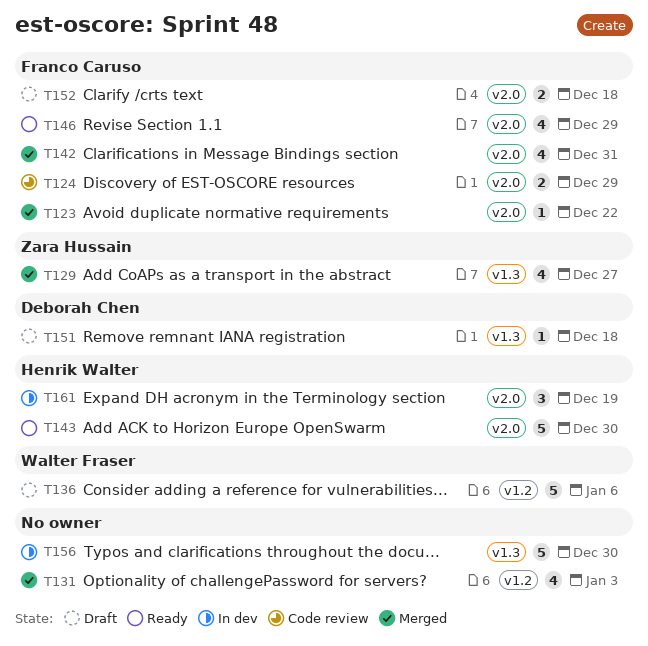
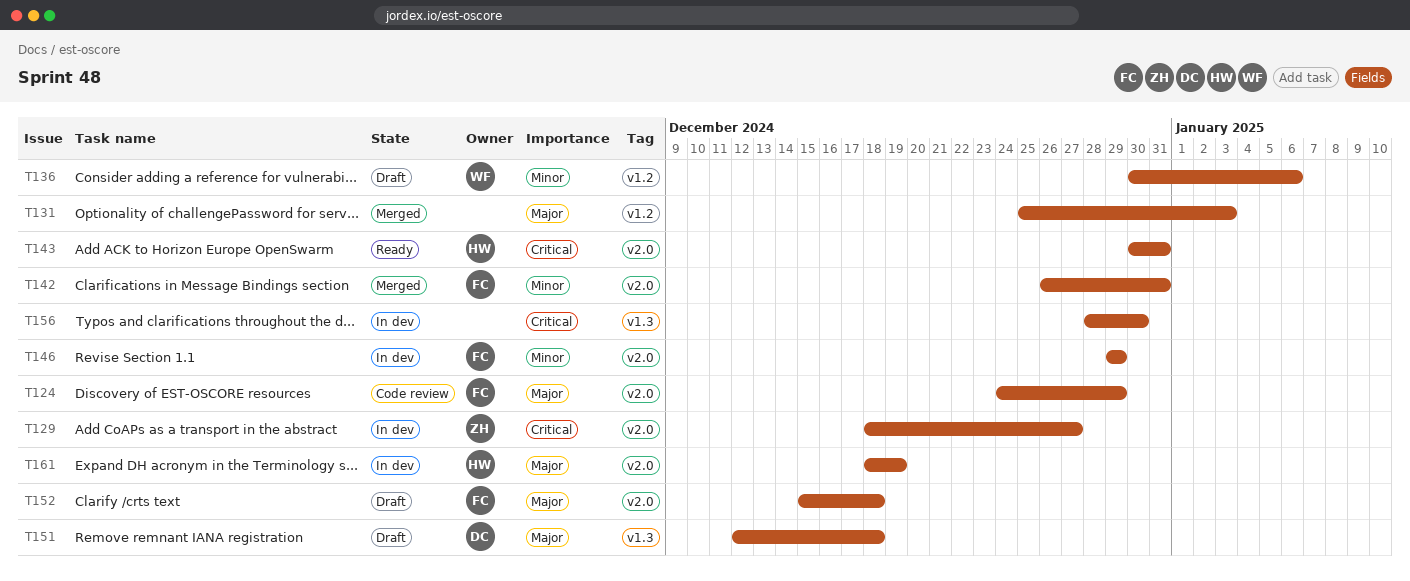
T123: present -> none
T129, status: Merged -> In dev
T129, label: v1.3 -> v2.0
T143, due: Dec 30 -> Dec 31
T146, status: Ready -> In dev

